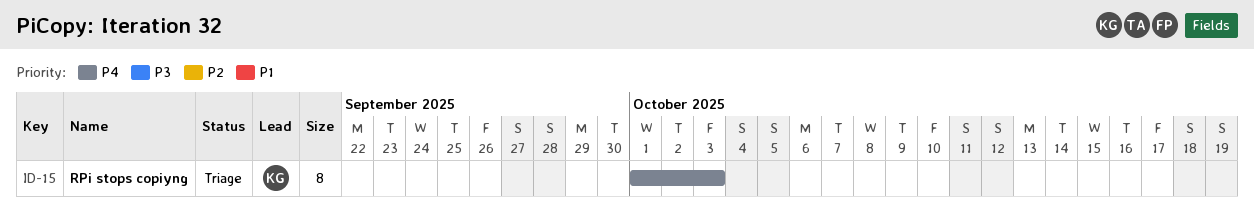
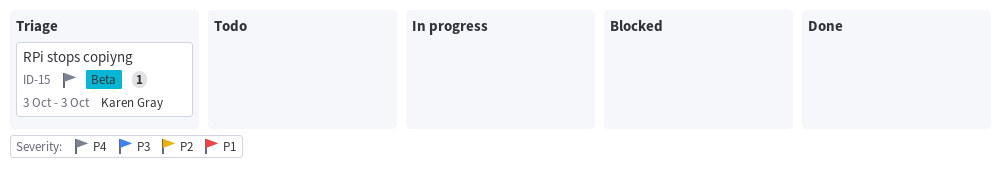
ID-15, estimate: 8 -> 1
ID-15, start: Oct 1 -> Oct 3

